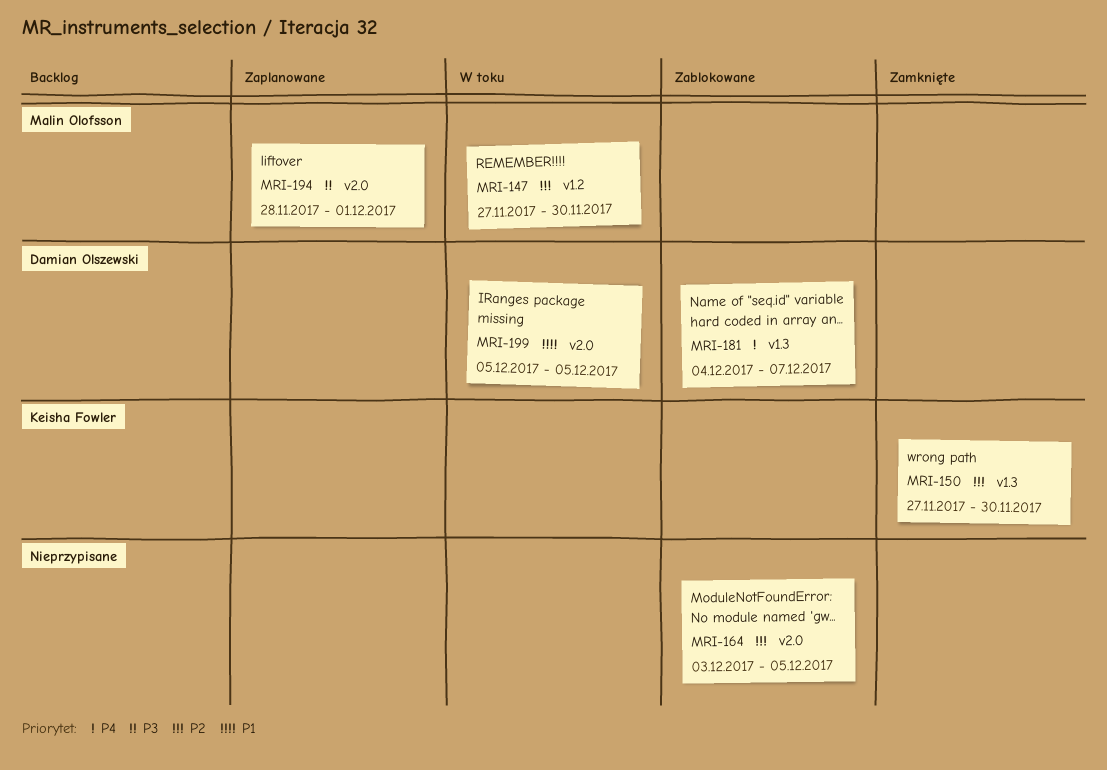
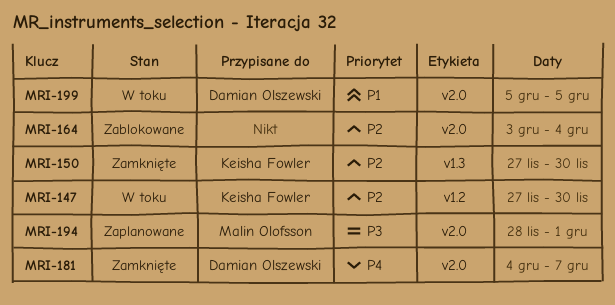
MRI-147, owner: Malin Olofsson -> Keisha Fowler
MRI-164, due: Dec 5 -> Dec 4
MRI-181, status: Zablokowane -> Zamknięte
MRI-181, label: v1.3 -> v2.0

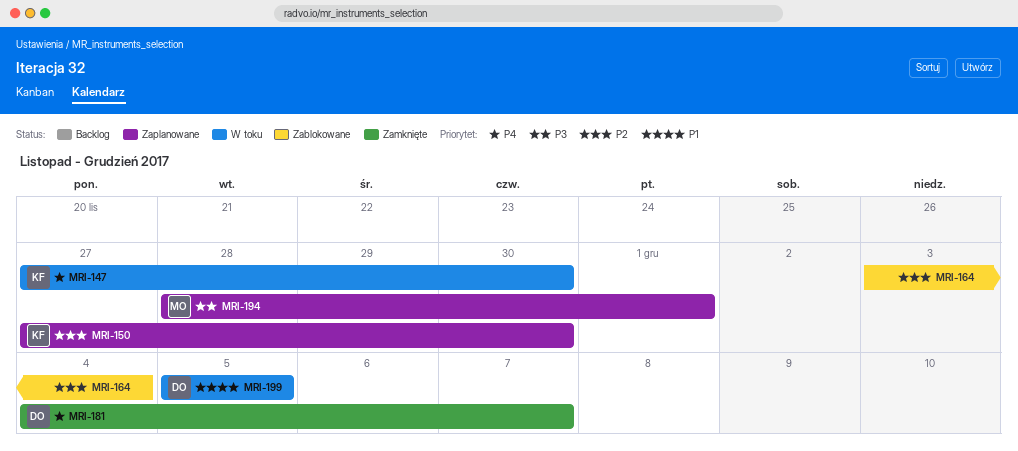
MRI-147, priority: P2 -> P4
MRI-150, status: Zamknięte -> Zaplanowane

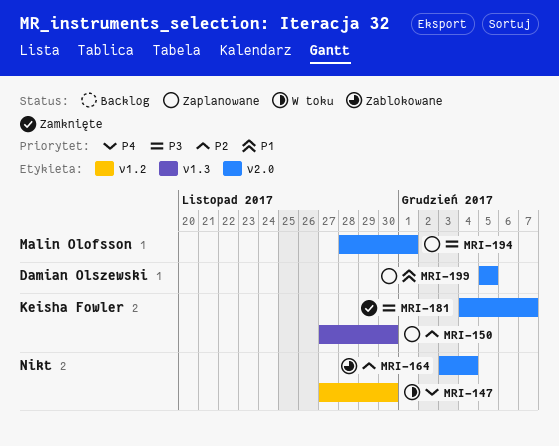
MRI-147, owner: Keisha Fowler -> none
MRI-181, owner: Damian Olszewski -> Keisha Fowler
MRI-181, priority: P4 -> P3
MRI-199, status: W toku -> Zaplanowane

